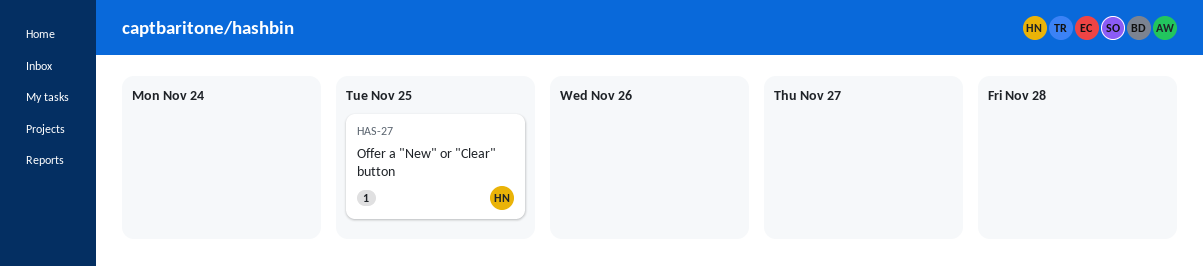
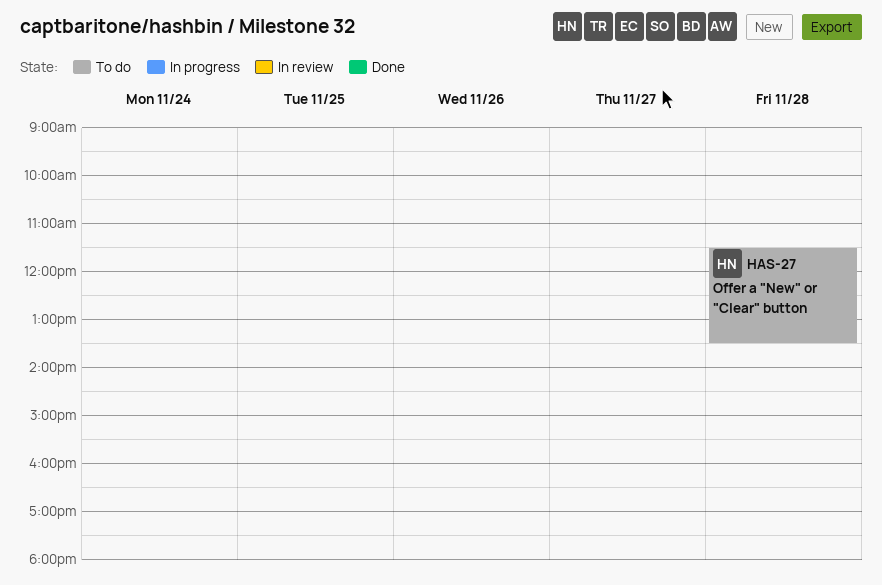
HAS-27, day: Nov 25 -> Nov 28

